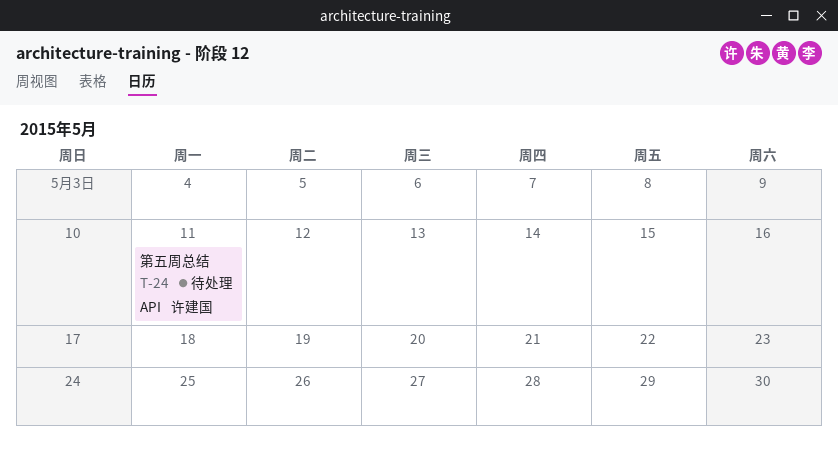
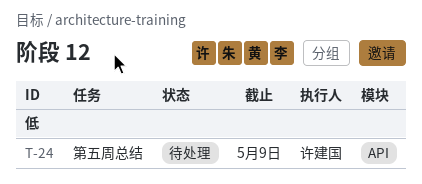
T-24, due: May 11 -> May 9

